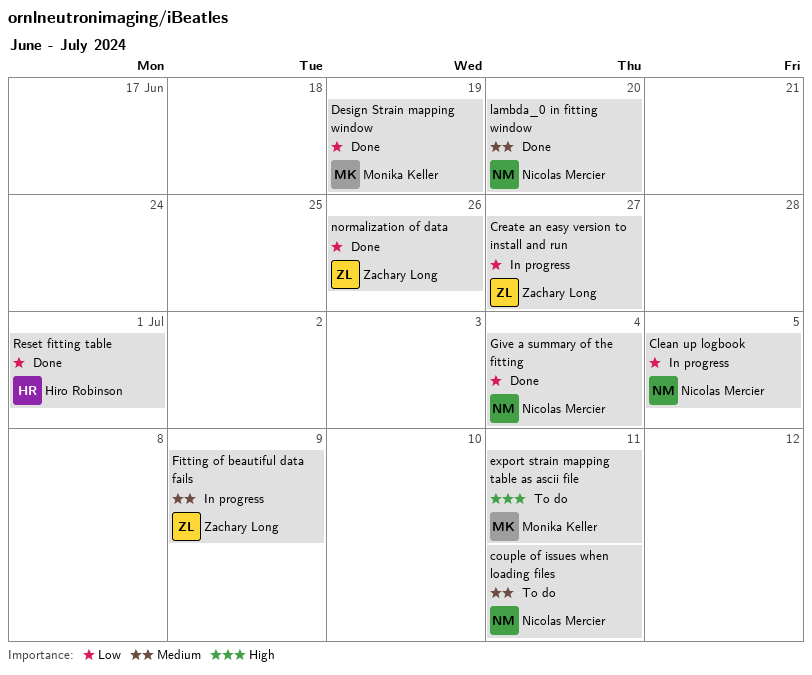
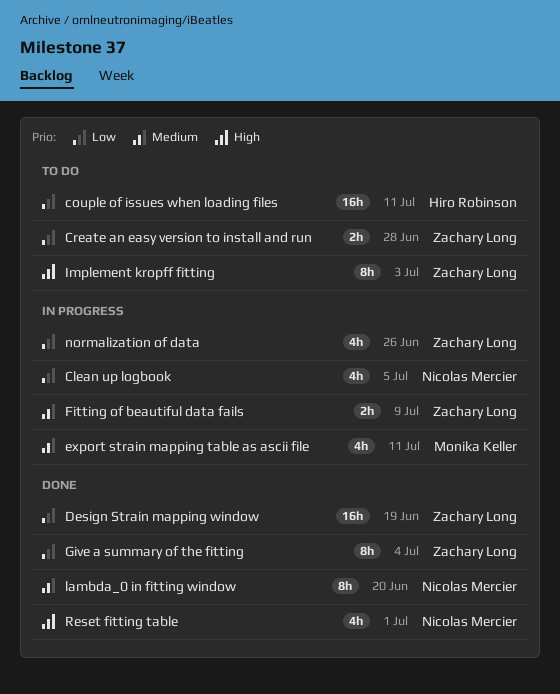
couple of issues when loading files, owner: Nicolas Mercier -> Hiro Robinson
couple of issues when loading files, priority: Medium -> Low
Create an easy version to install and run, status: In progress -> To do
Create an easy version to install and run, due: Jun 27 -> Jun 28
Design Strain mapping window, owner: Monika Keller -> Zachary Long
export strain mapping table as ascii file, status: To do -> In progress
export strain mapping table as ascii file, priority: High -> Medium
Give a summary of the fitting, owner: Nicolas Mercier -> Zachary Long
Implement kropff fitting: none -> present
normalization of data, status: Done -> In progress
Reset fitting table, owner: Hiro Robinson -> Nicolas Mercier
Reset fitting table, priority: Low -> High

